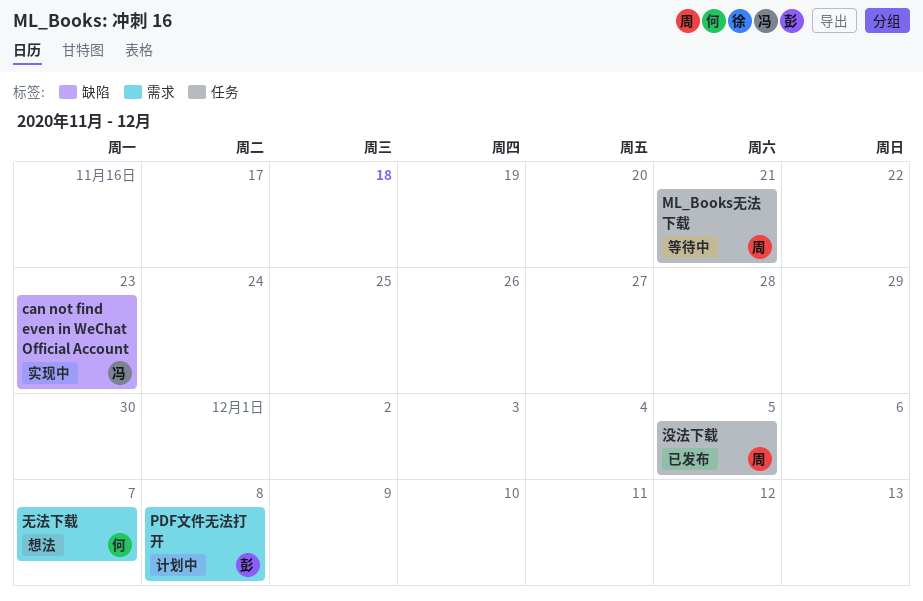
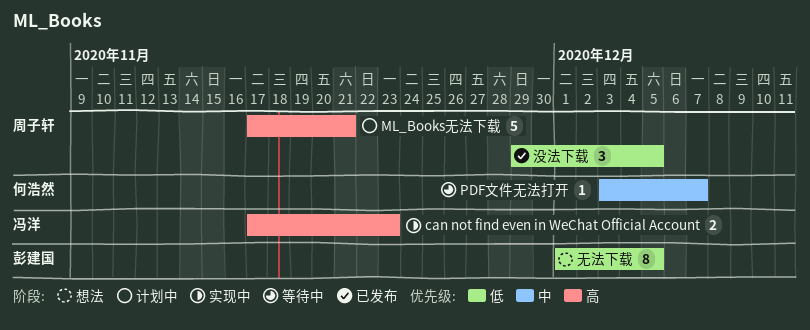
ML_Books无法下载, status: 等待中 -> 计划中
PDF文件无法打开, status: 计划中 -> 等待中
PDF文件无法打开, owner: 彭建国 -> 何浩然
PDF文件无法打开, due: Dec 8 -> Dec 7
无法下载, owner: 何浩然 -> 彭建国
无法下载, due: Dec 7 -> Dec 5

